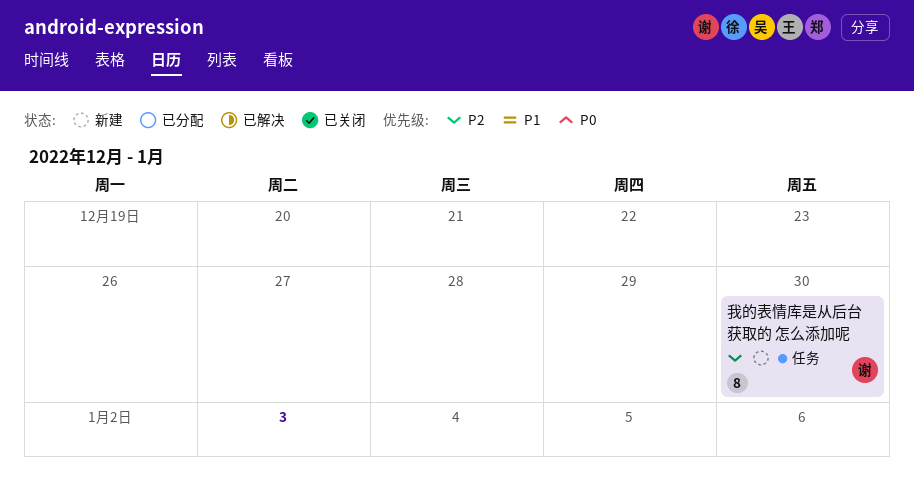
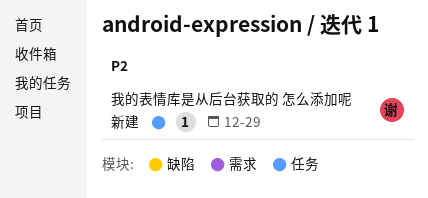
我的表情库是从后台获取的 怎么添加呢, estimate: 8 -> 1
我的表情库是从后台获取的 怎么添加呢, due: Dec 30 -> Dec 29

